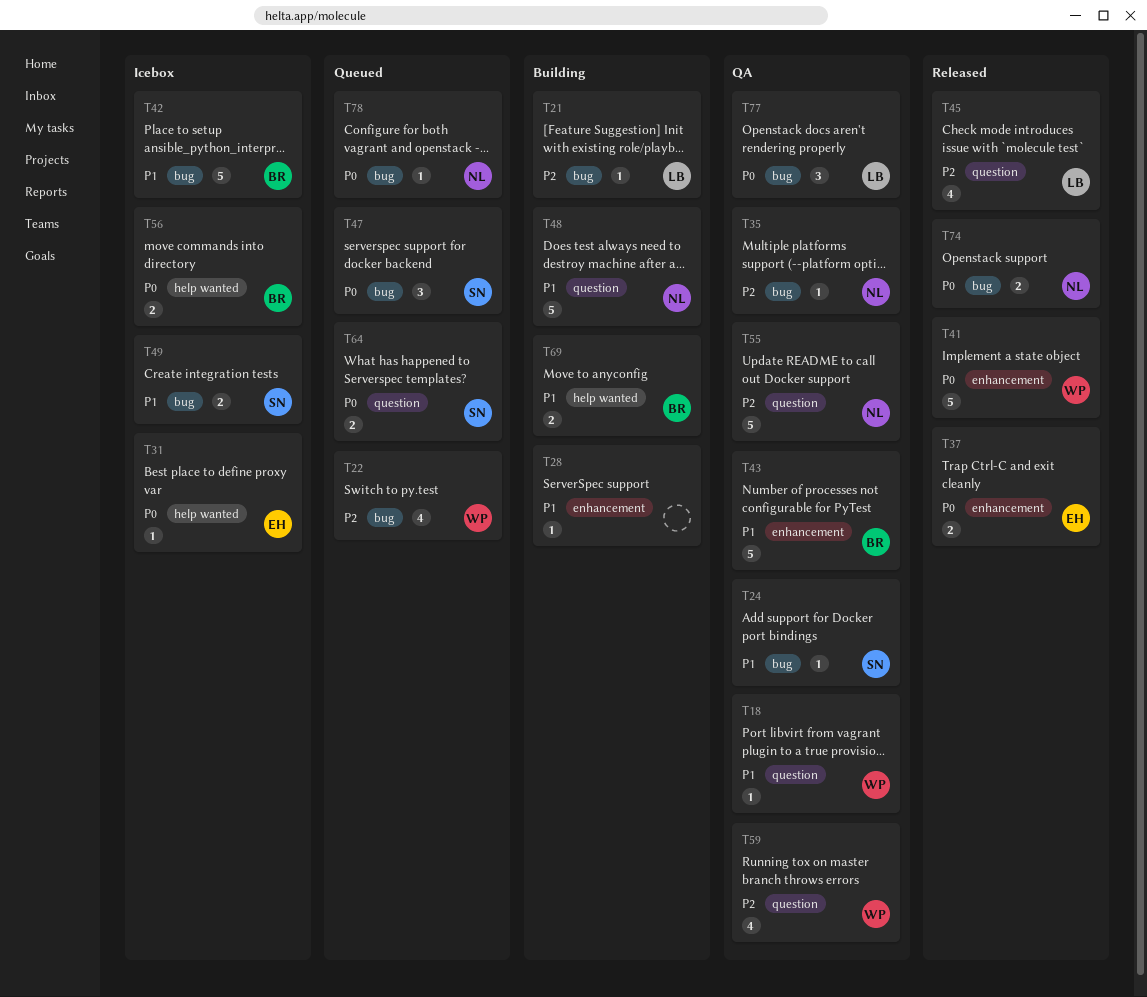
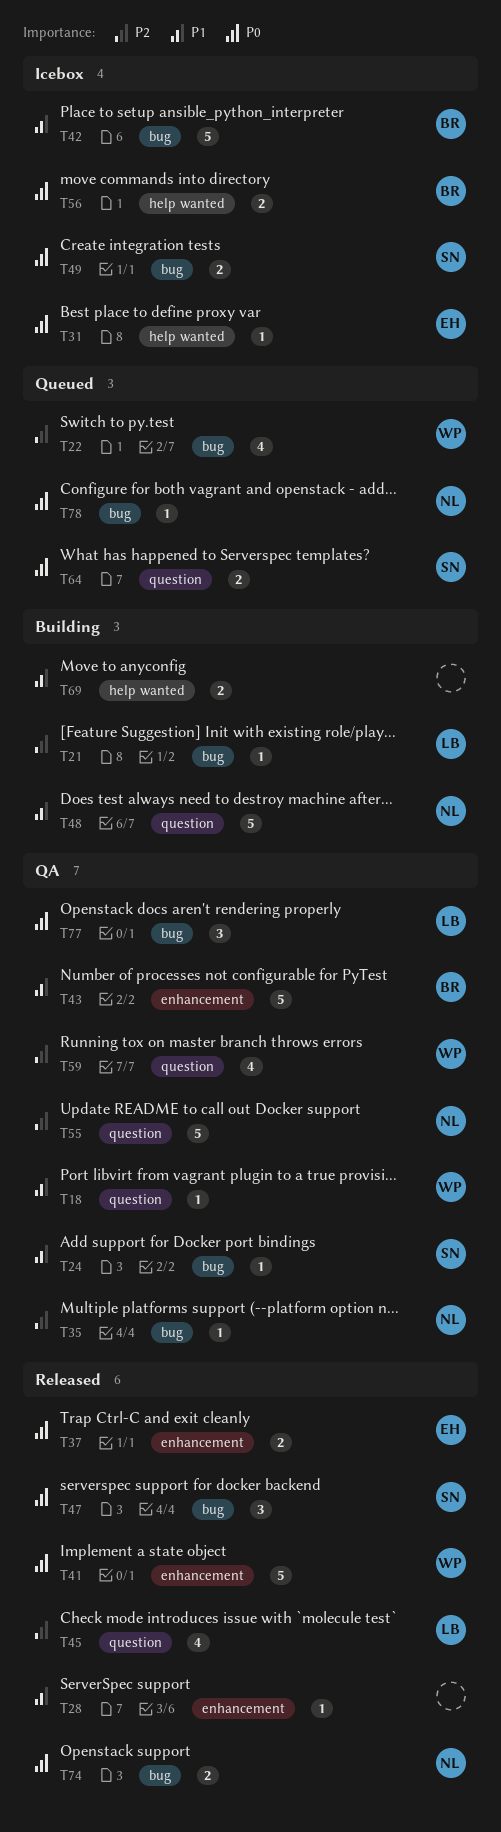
T28, status: Building -> Released
T47, status: Queued -> Released
T49, priority: P1 -> P0
T69, owner: BR -> none

